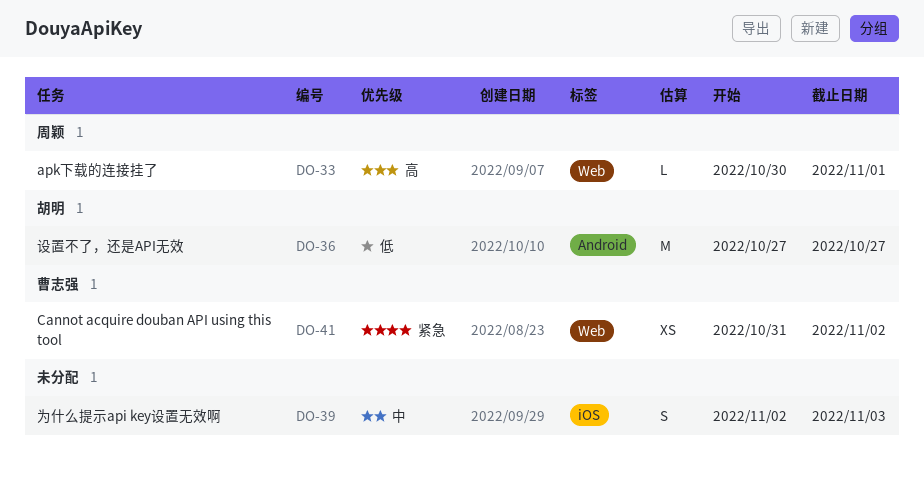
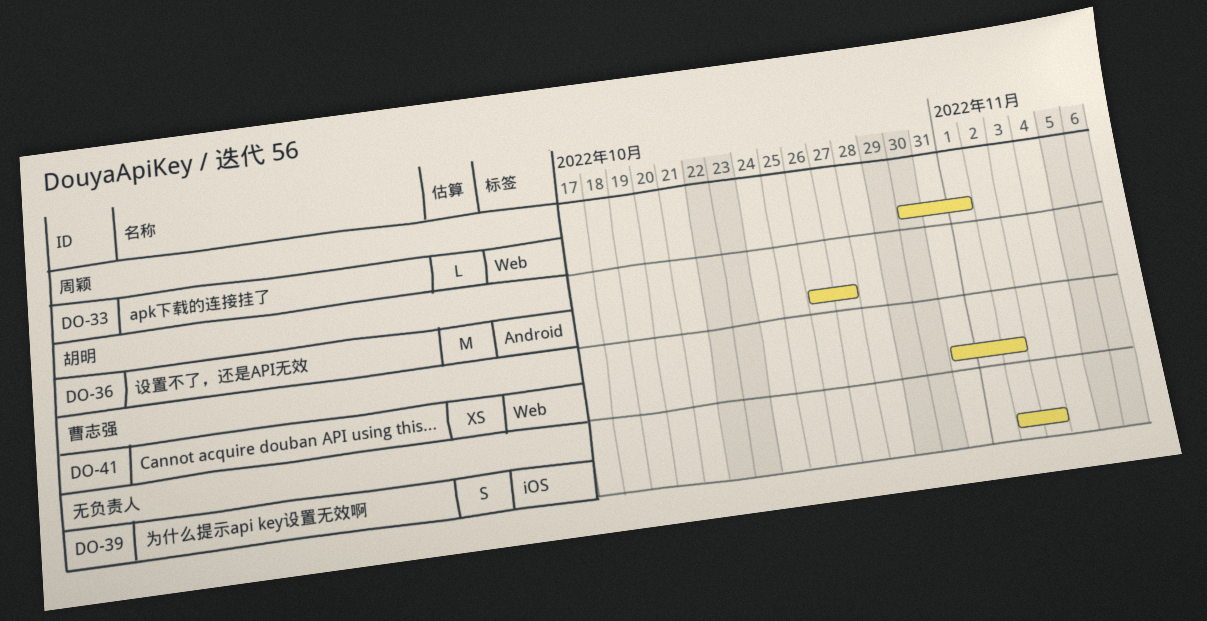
DO-36, start: Oct 27 -> Oct 26

